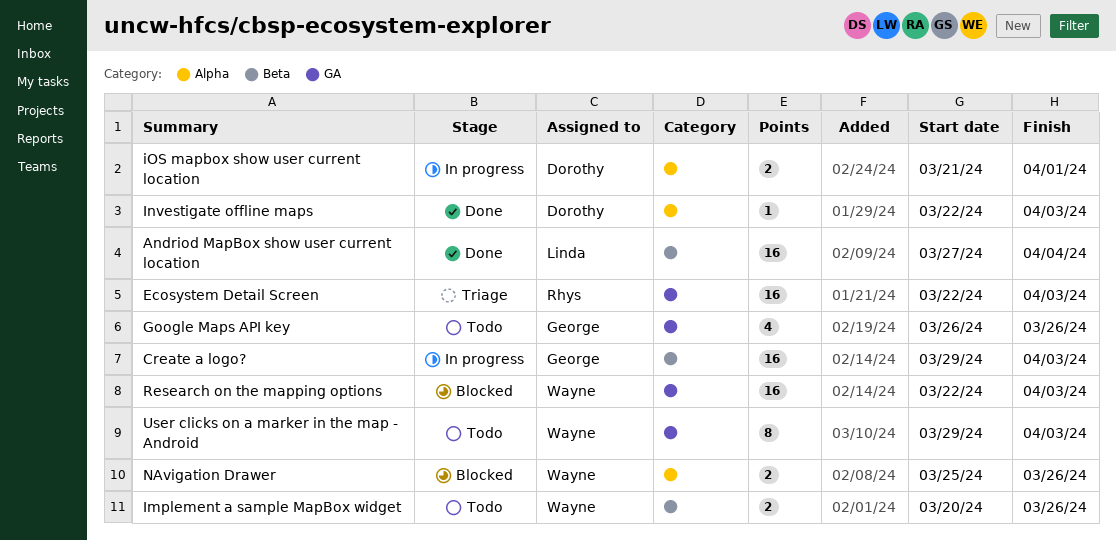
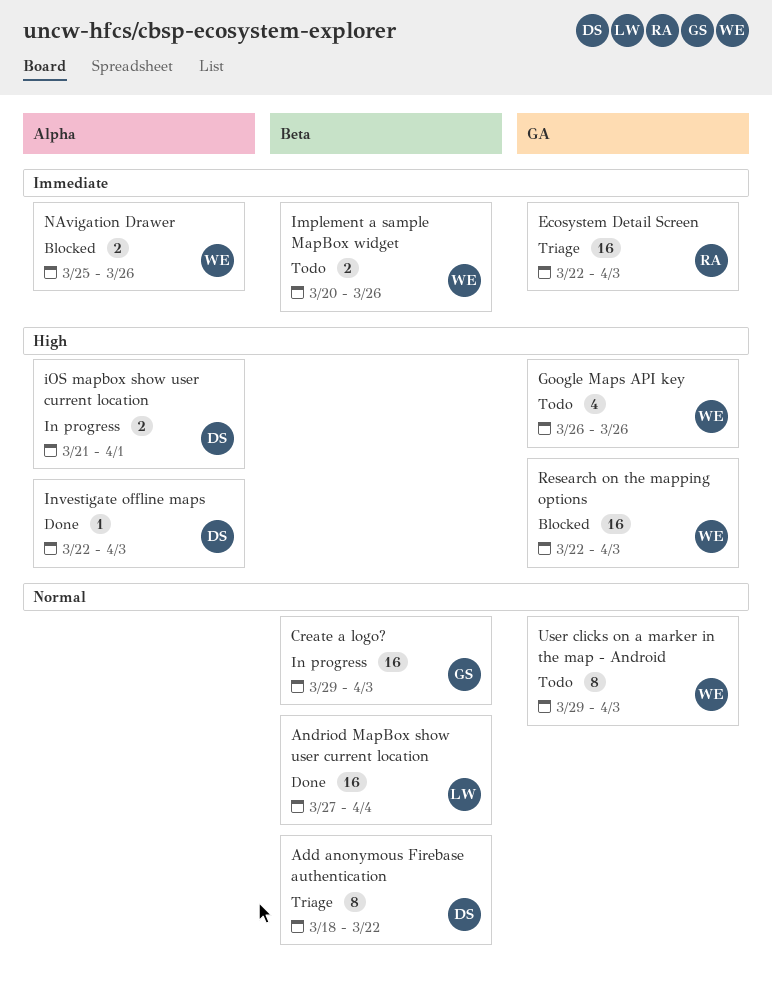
Add anonymous Firebase authentication: none -> present
Google Maps API key, owner: George -> Wayne

